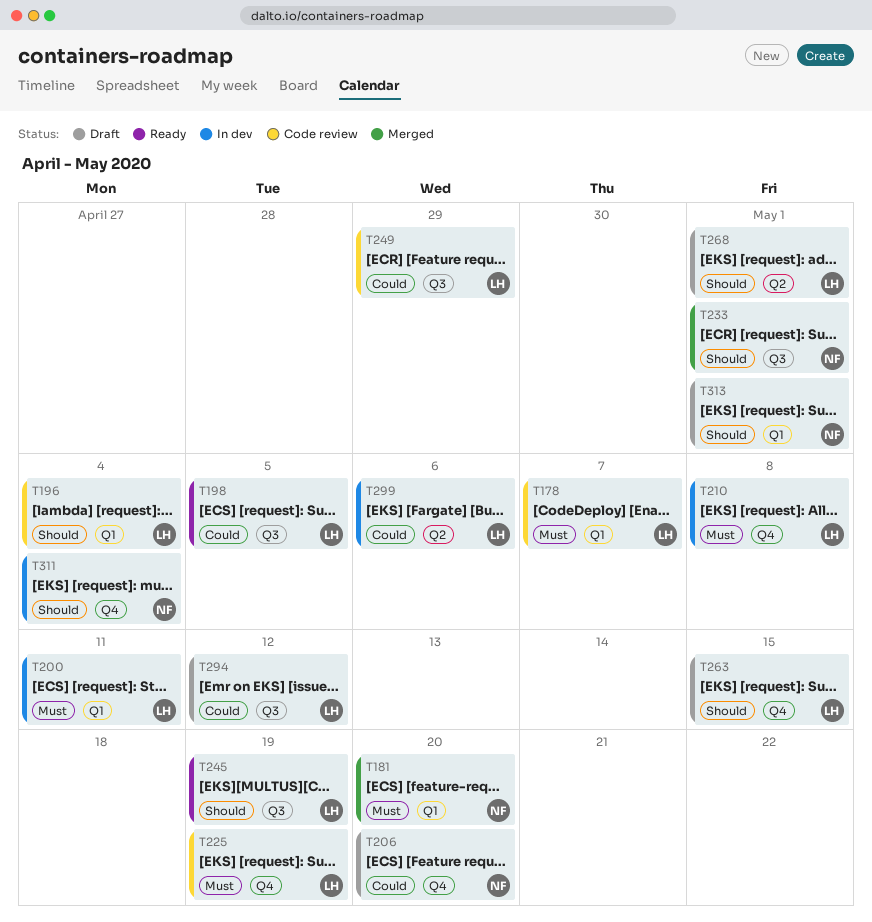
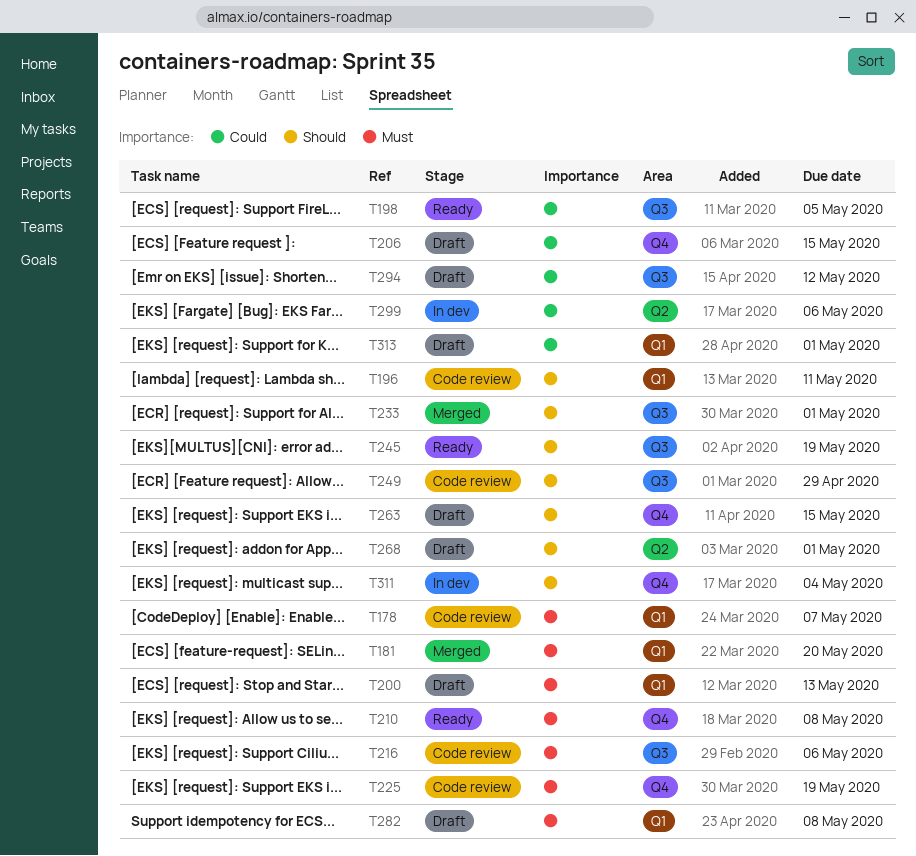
T196, due: May 4 -> May 11
T200, status: In dev -> Draft
T200, due: May 11 -> May 13
T206, due: May 20 -> May 15
T210, status: In dev -> Ready
T216: none -> present
T249, priority: Could -> Should
T282: none -> present
T313, priority: Should -> Could

